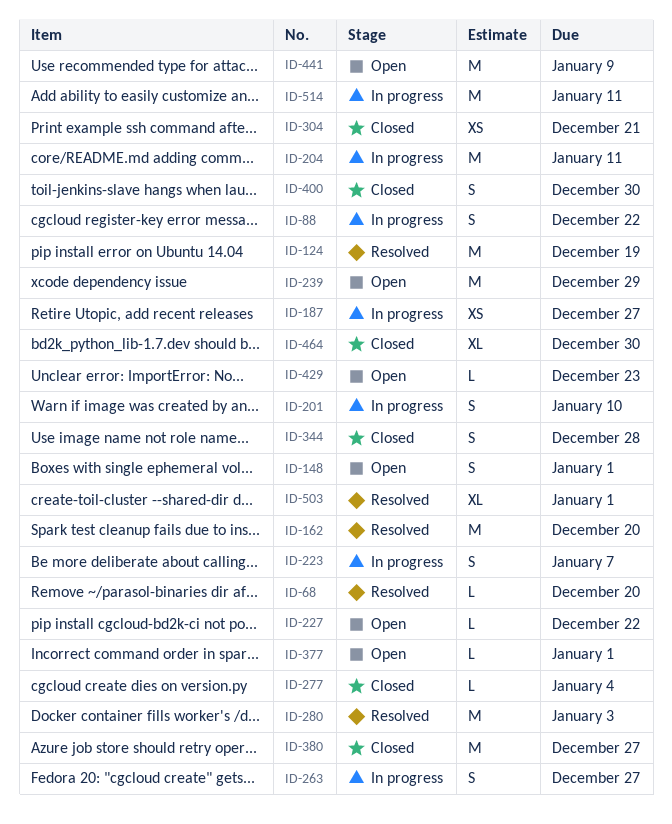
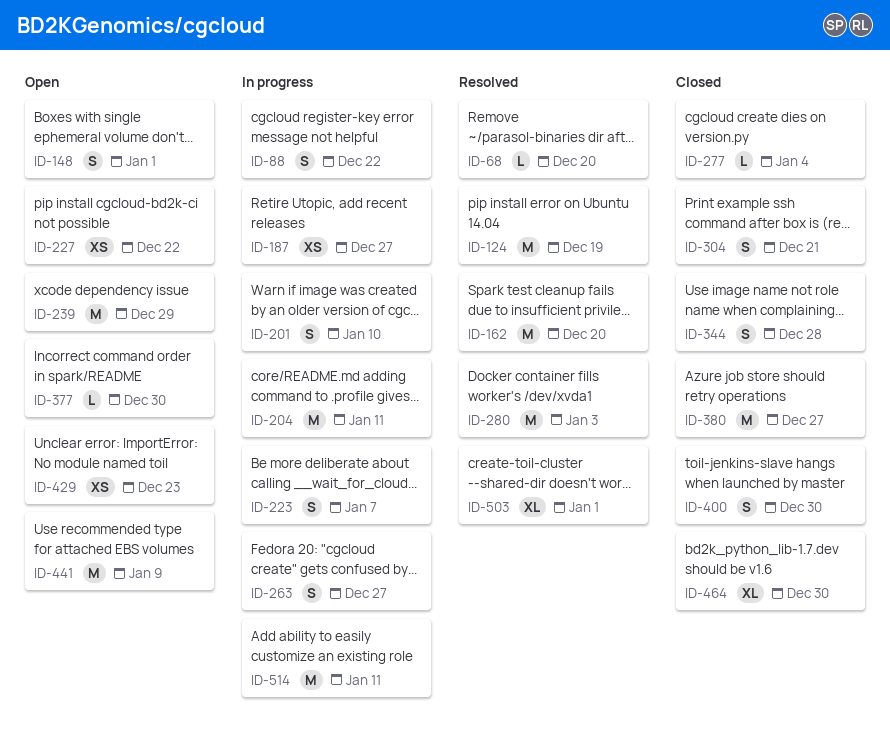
ID-227, estimate: L -> XS
ID-304, estimate: XS -> S
ID-377, due: Jan 1 -> Dec 30
ID-429, estimate: L -> XS

